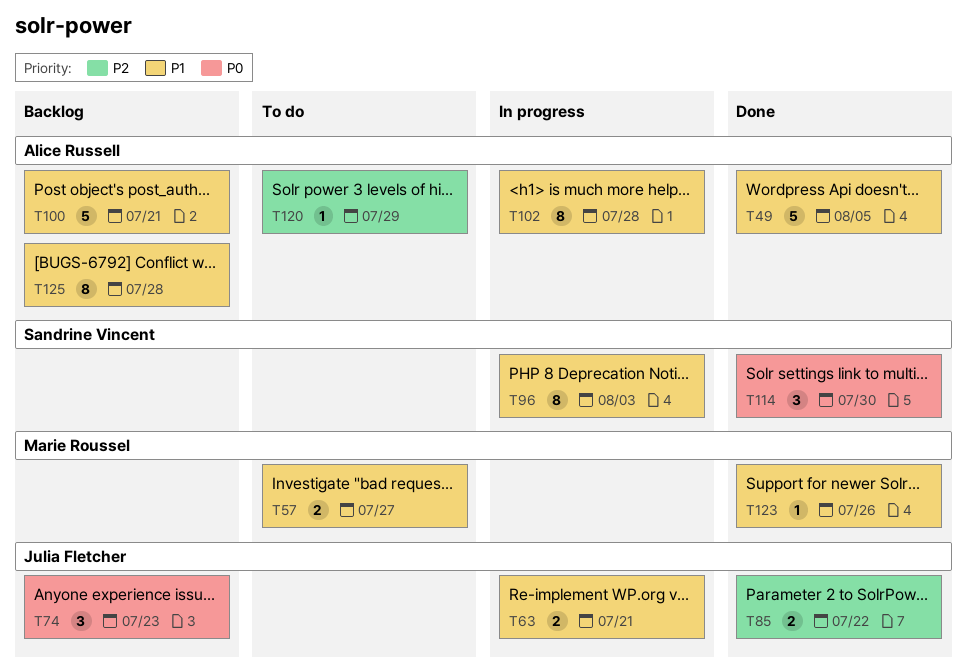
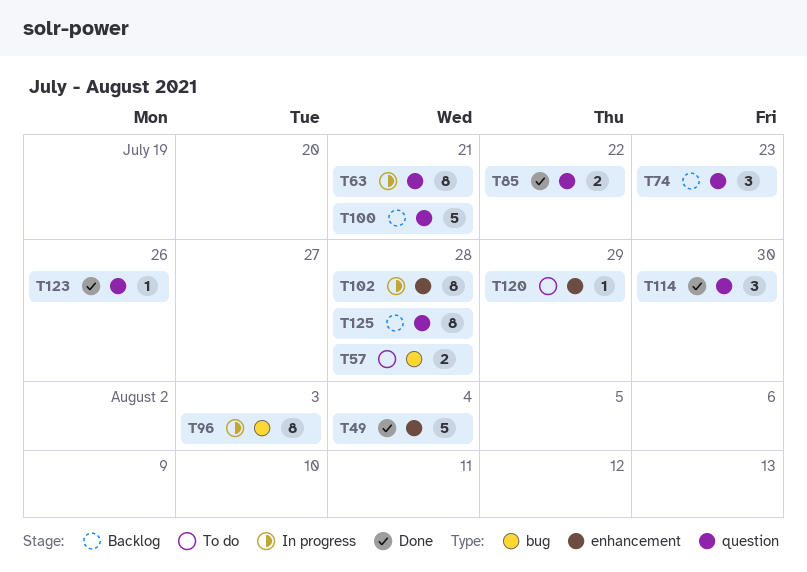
T49, due: Aug 5 -> Aug 4
T57, due: Jul 27 -> Jul 28
T63, estimate: 2 -> 8

